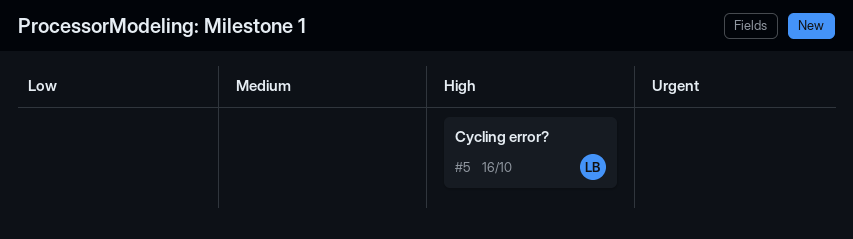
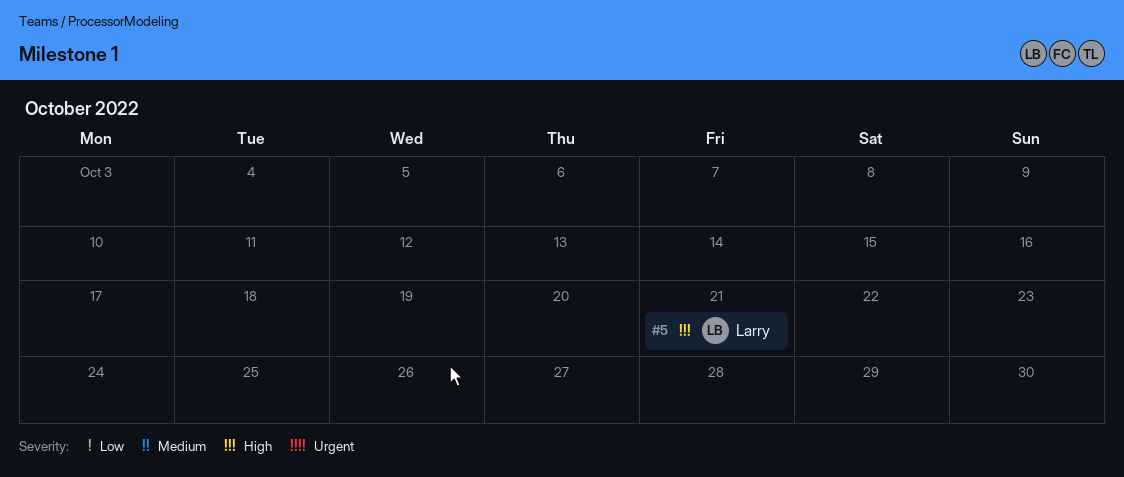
#5, due: Oct 16 -> Oct 21

